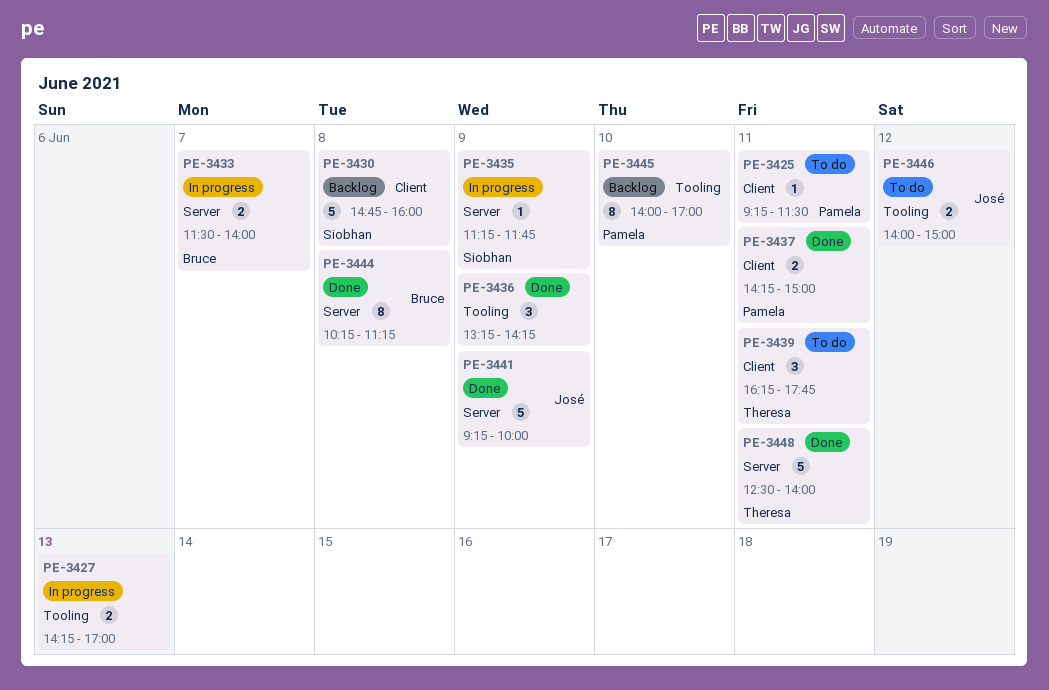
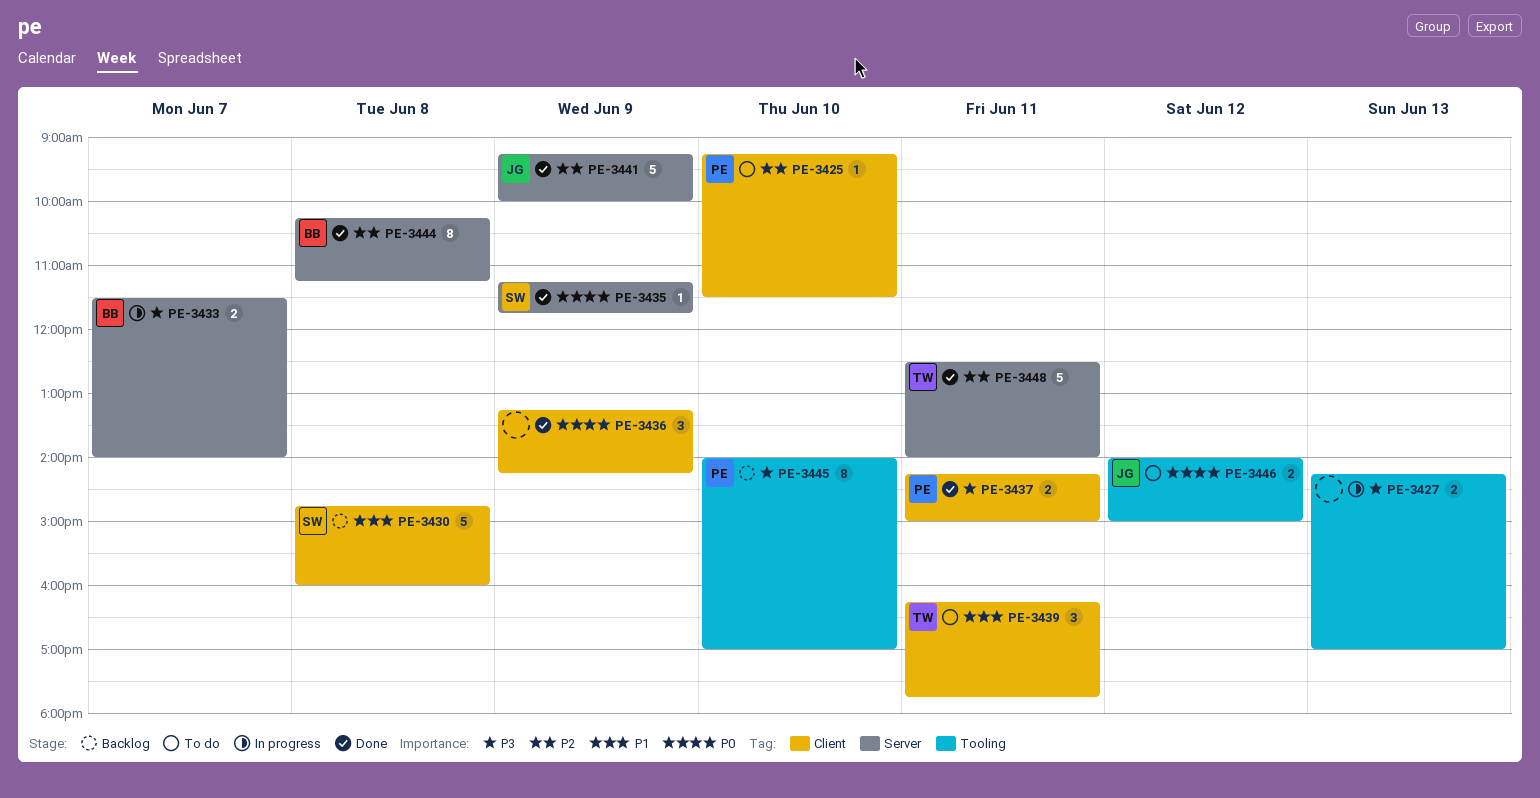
PE-3425, day: Jun 11 -> Jun 10
PE-3435, status: In progress -> Done
PE-3436, label: Tooling -> Client

